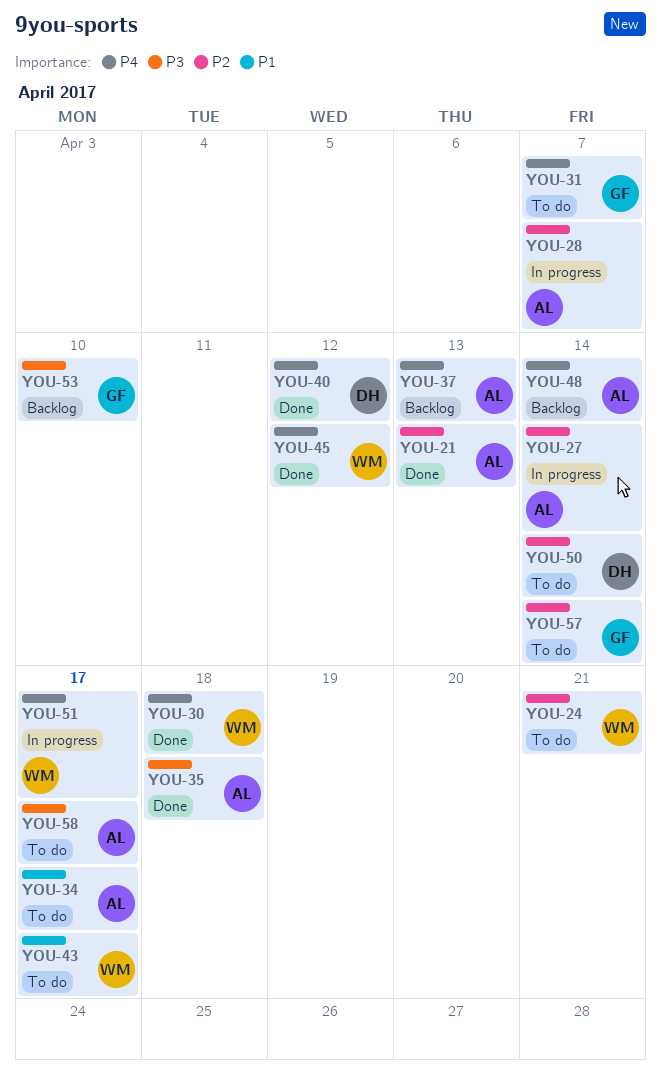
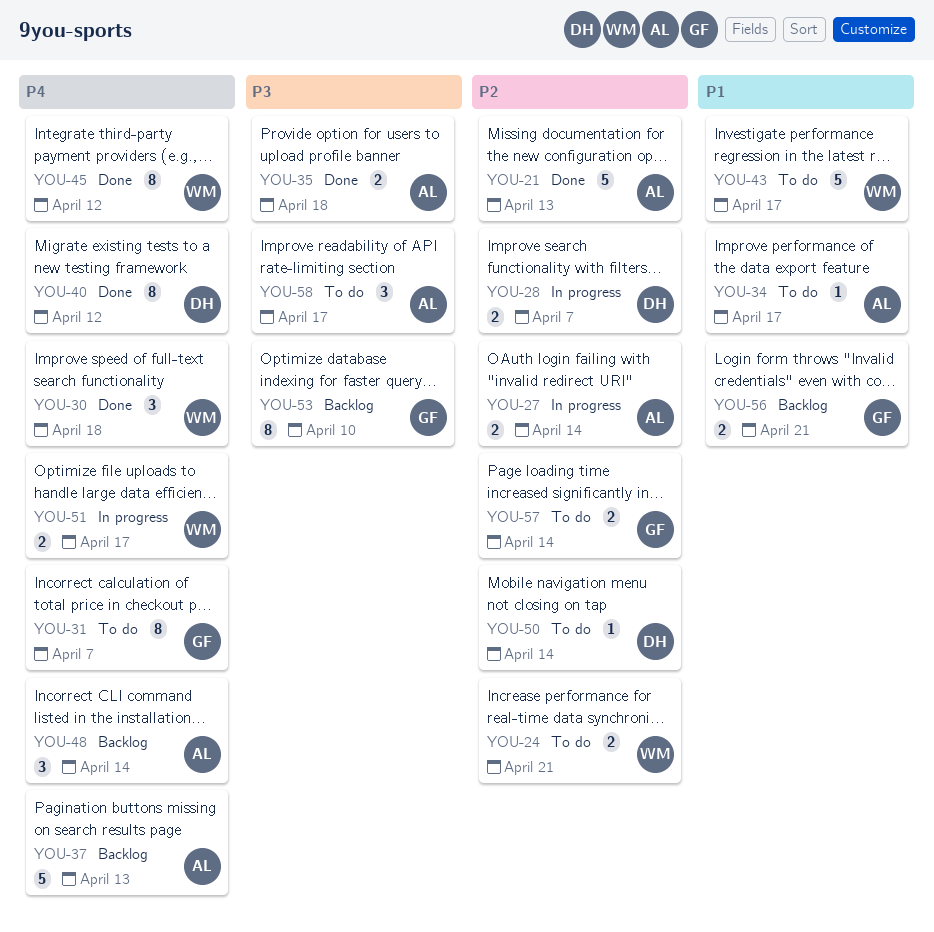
YOU-28, owner: AL -> DH
YOU-56: none -> present

